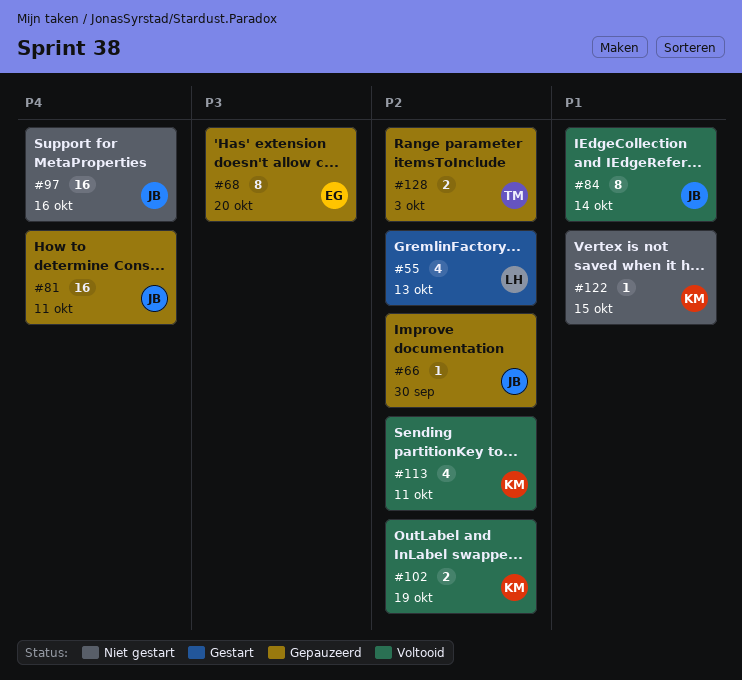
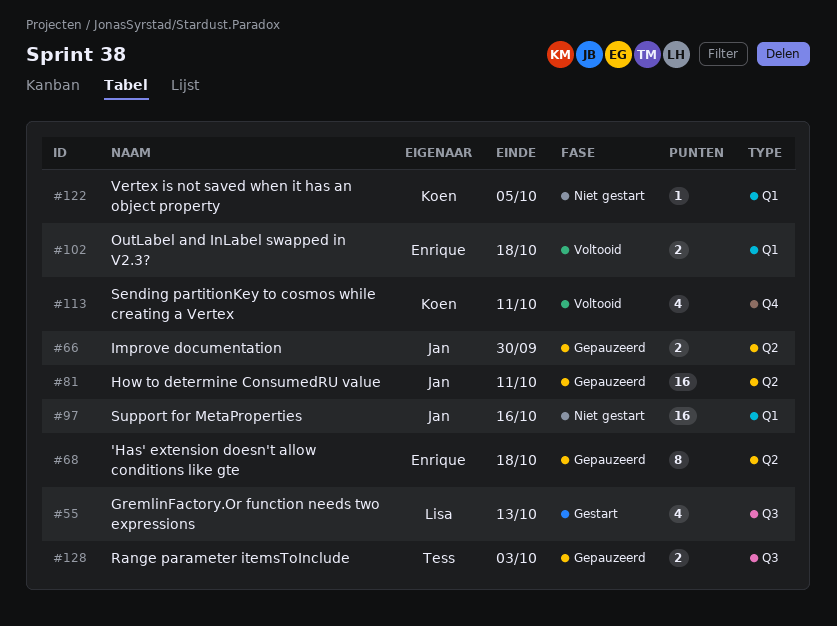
#66, estimate: 1 -> 2
#68, due: Oct 20 -> Oct 18
#84: present -> none
#102, owner: Koen -> Enrique
#102, due: Oct 19 -> Oct 18
#122, due: Oct 15 -> Oct 5

